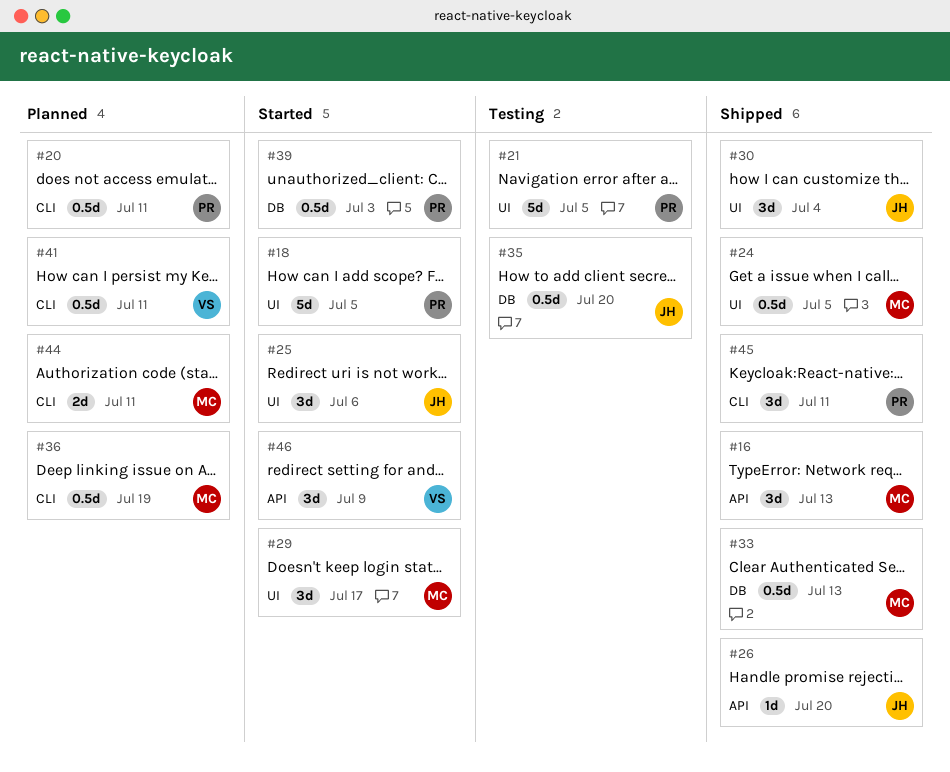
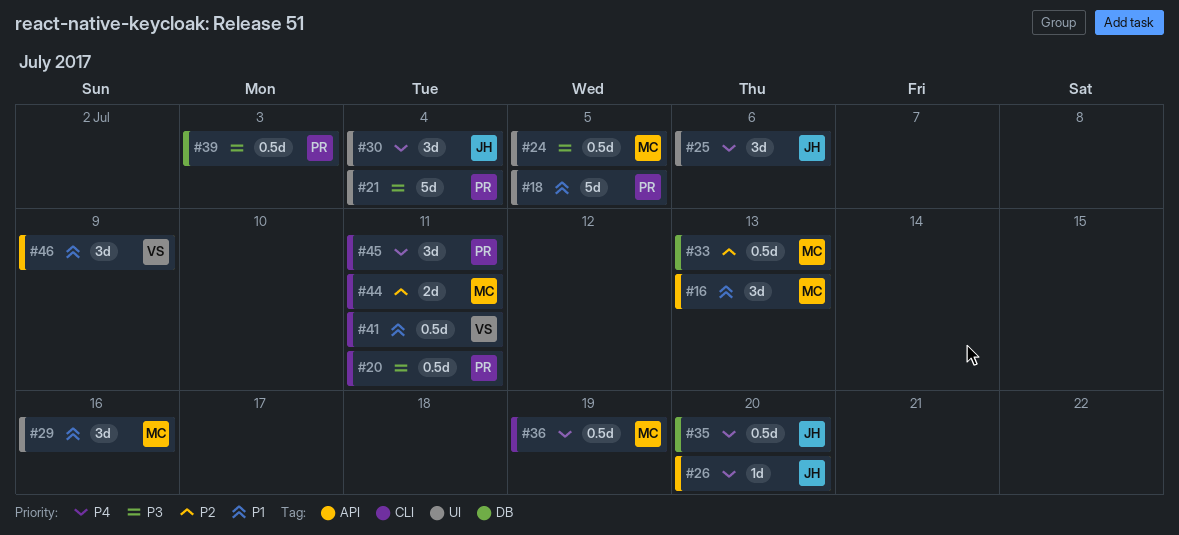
#21, due: Jul 5 -> Jul 4
#29, due: Jul 17 -> Jul 16

